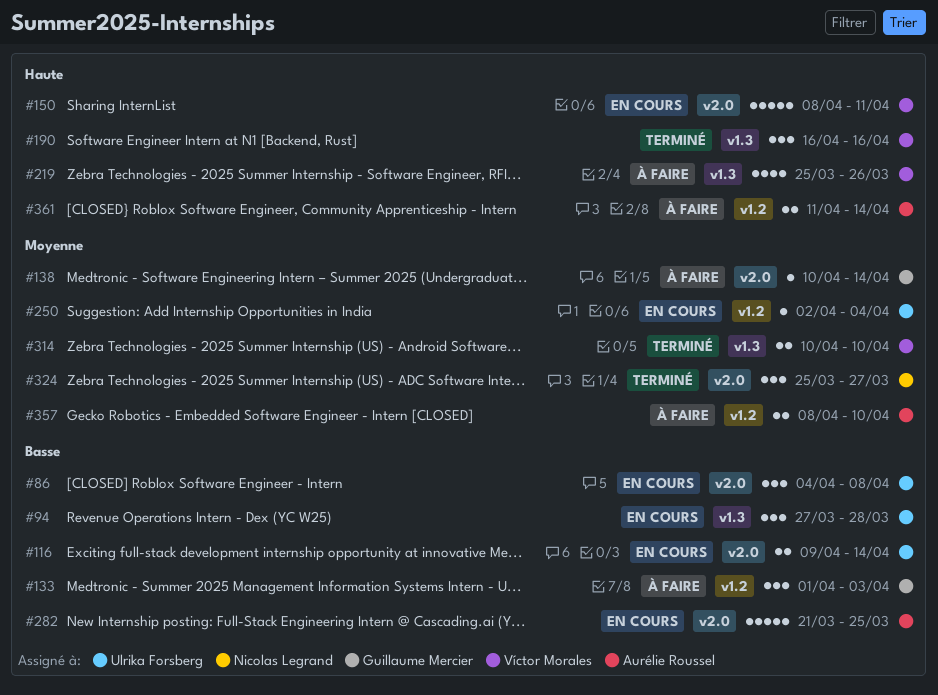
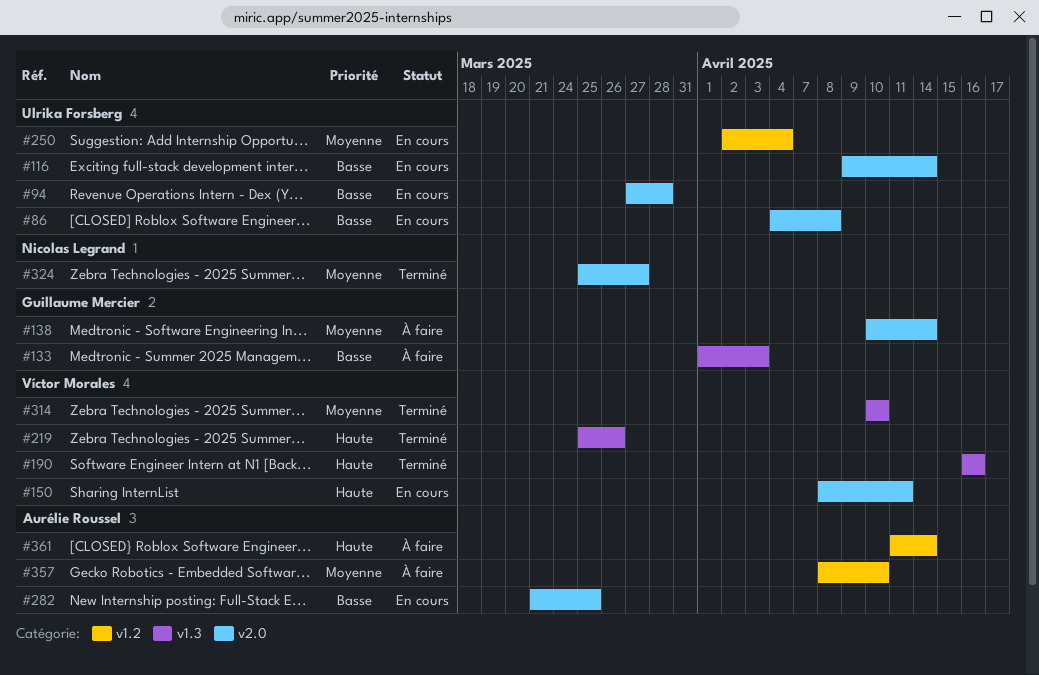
#94, label: v1.3 -> v2.0
#133, label: v1.2 -> v1.3
#219, status: À faire -> Terminé

